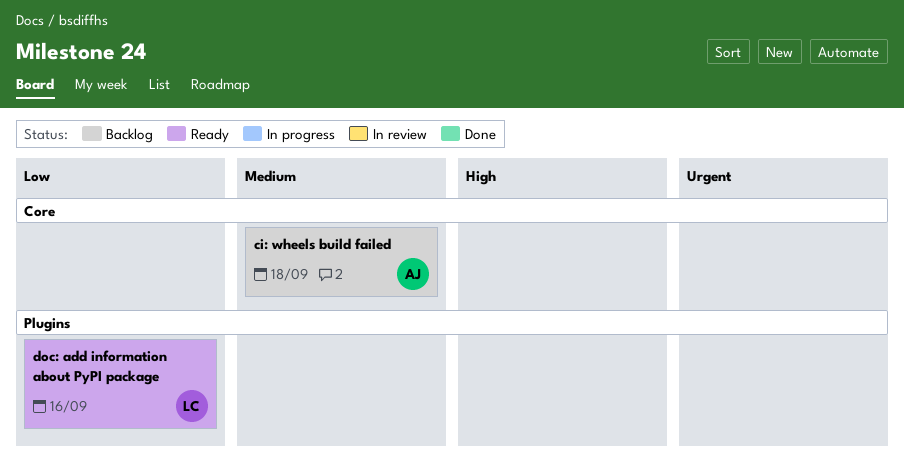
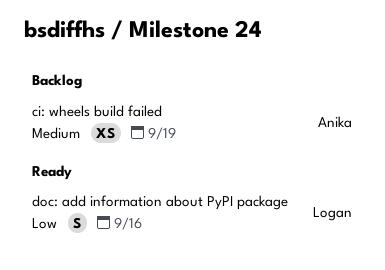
ci: wheels build failed, due: Sep 18 -> Sep 19

